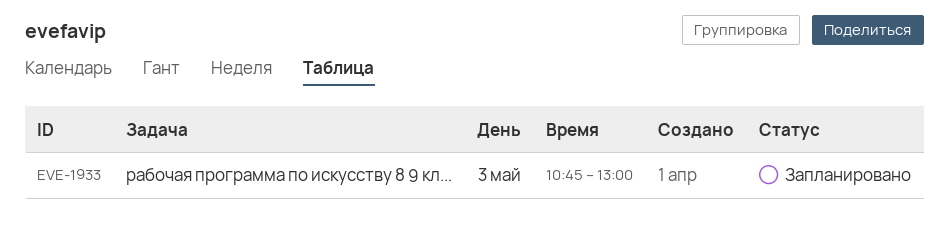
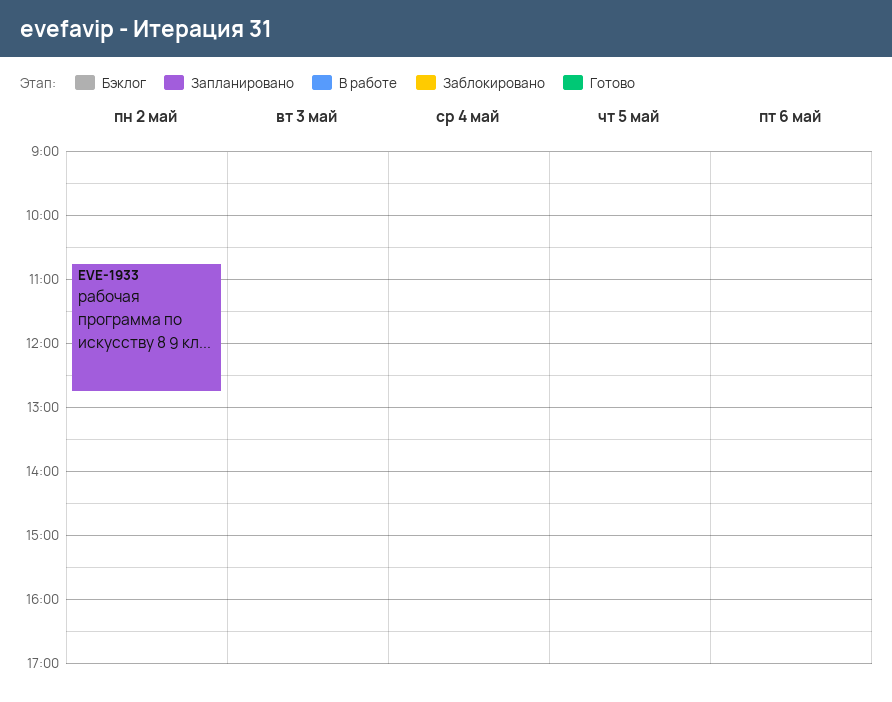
EVE-1933, day: May 3 -> May 2
EVE-1933, ends: 13:00 -> 12:45

